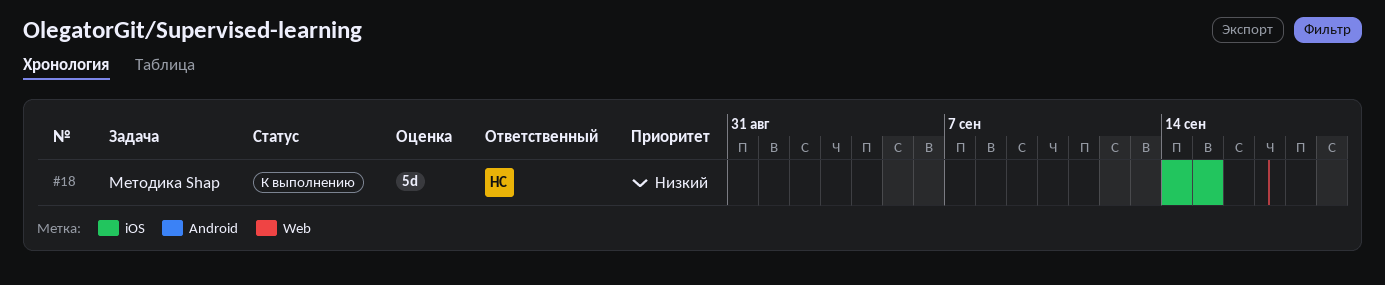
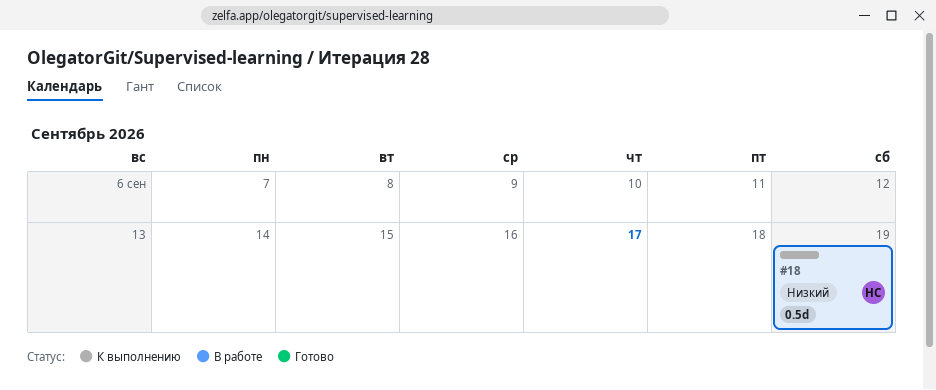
#18, estimate: 5d -> 0.5d
#18, due: Sep 15 -> Sep 19

